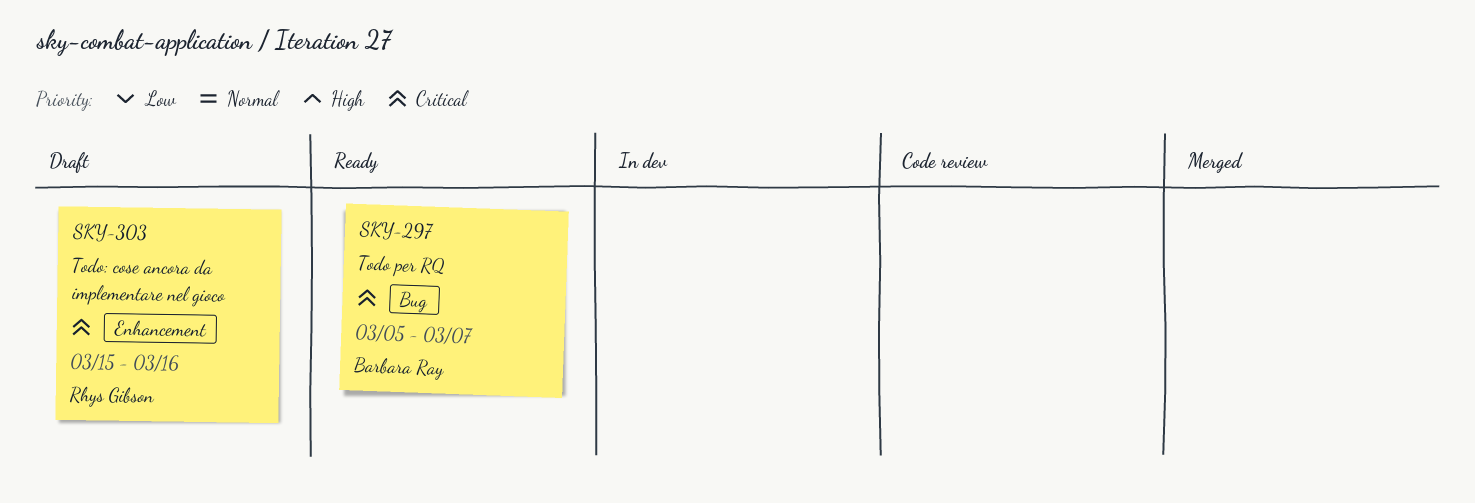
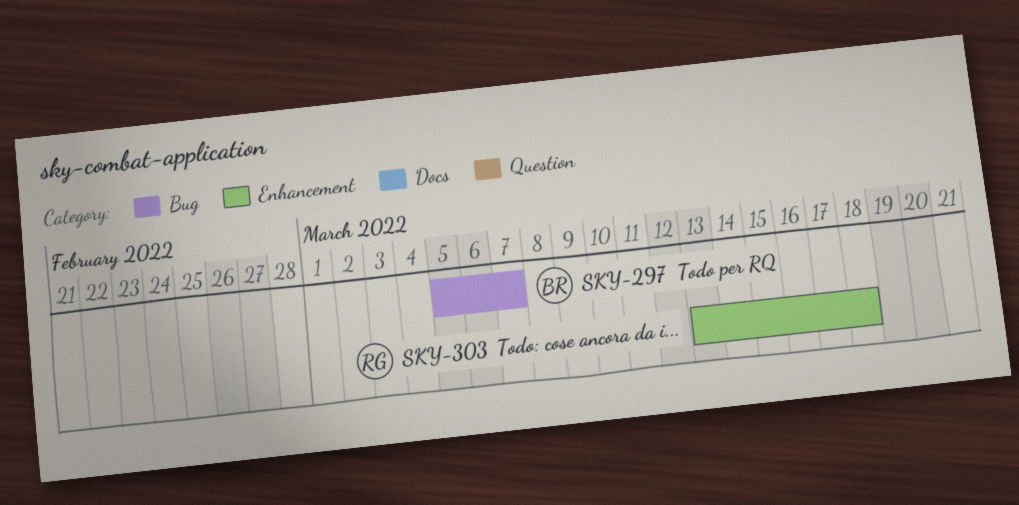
SKY-303, start: Mar 15 -> Mar 13
SKY-303, due: Mar 16 -> Mar 18

